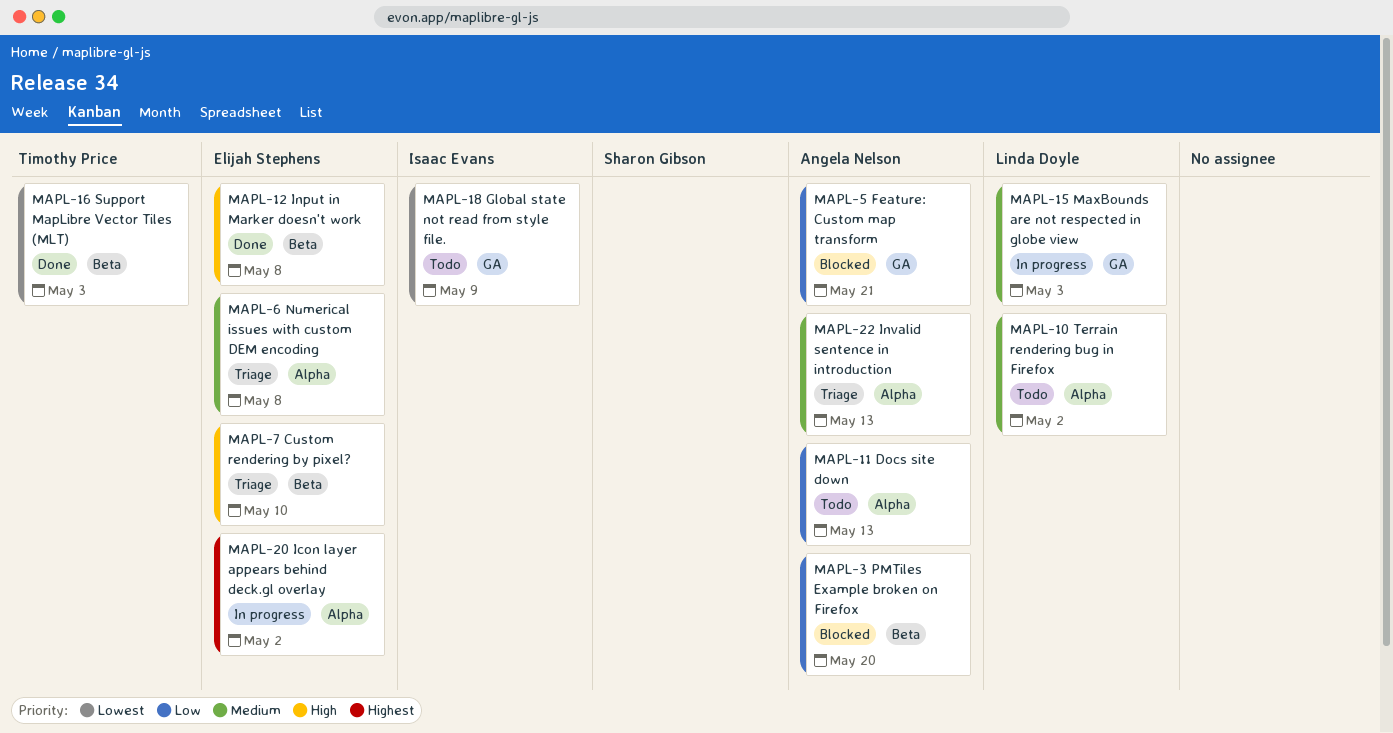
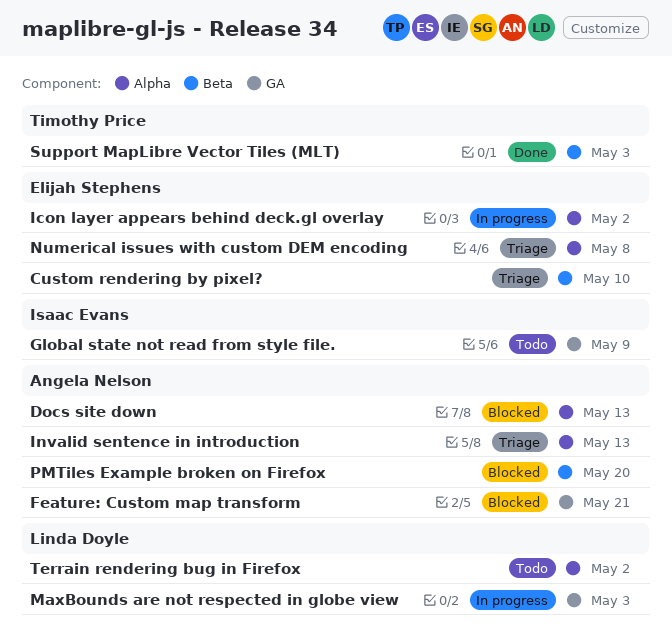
Docs site down, status: Todo -> Blocked
Input in Marker doesn't work: present -> none

